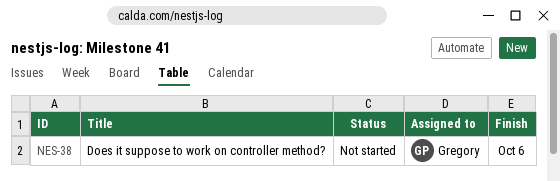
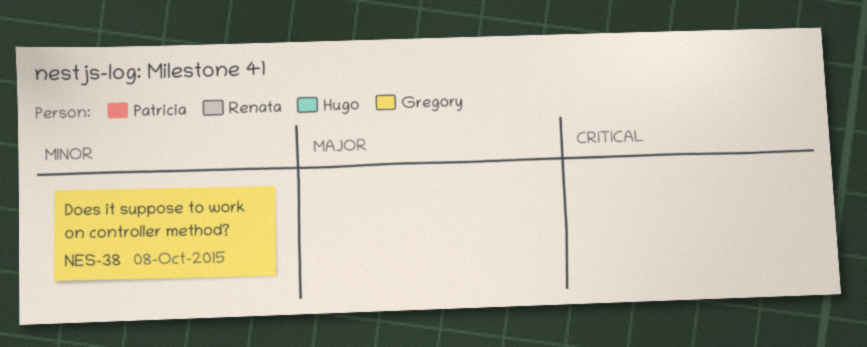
NES-38, due: Oct 6 -> Oct 8

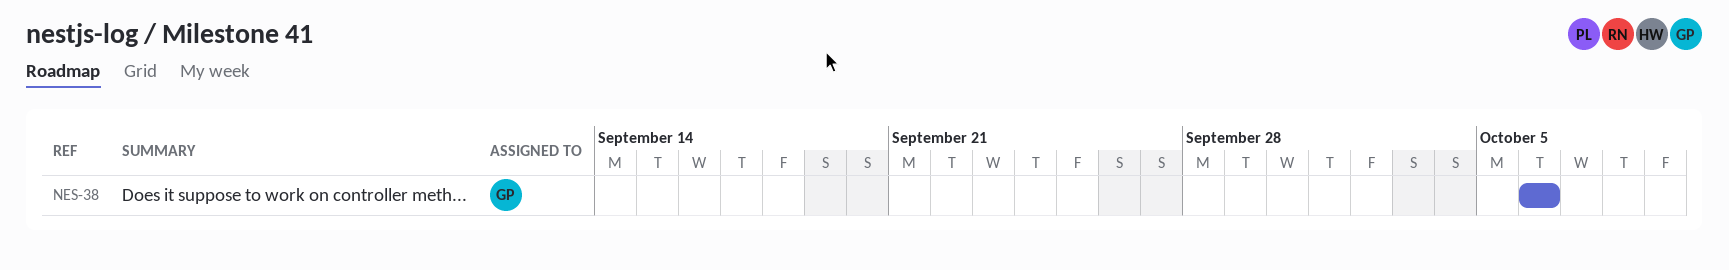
NES-38, due: Oct 8 -> Oct 6

